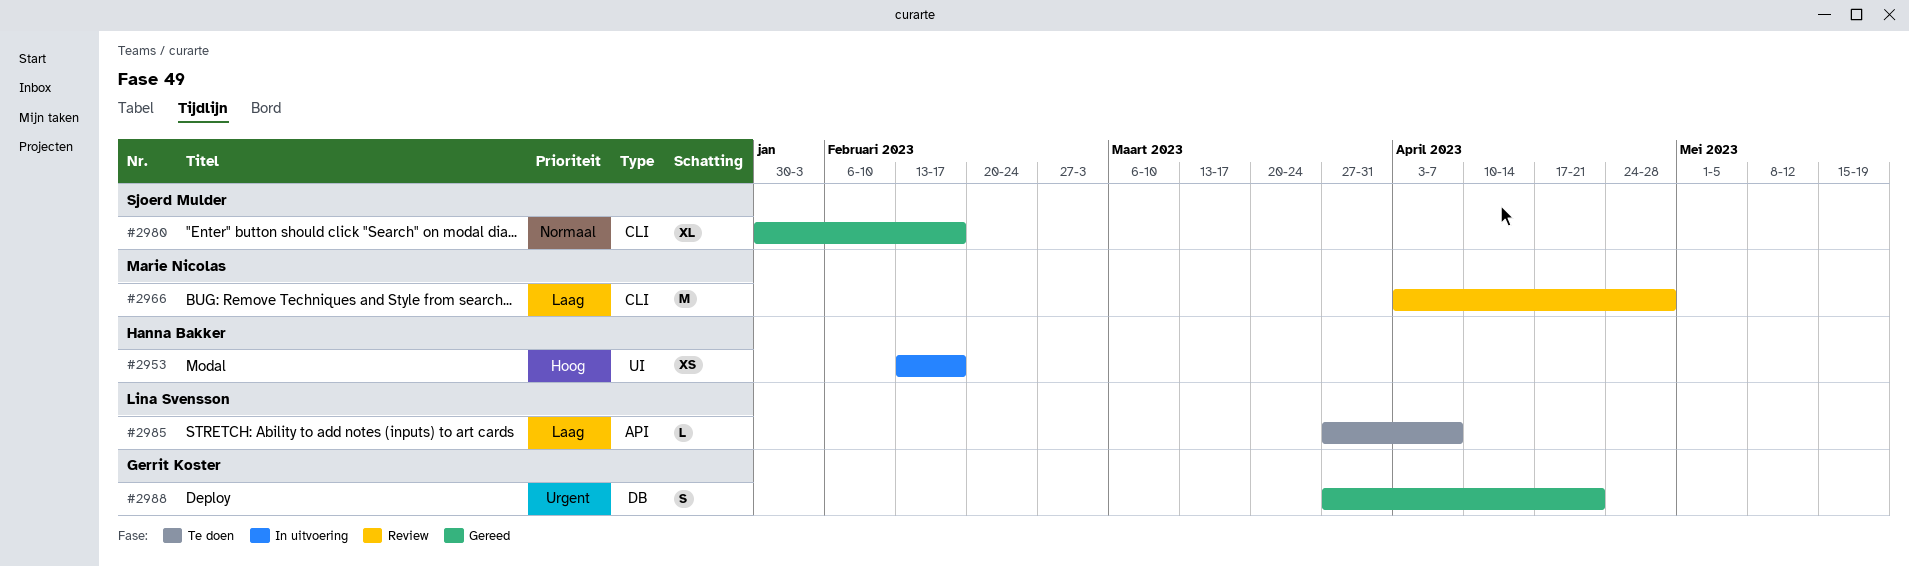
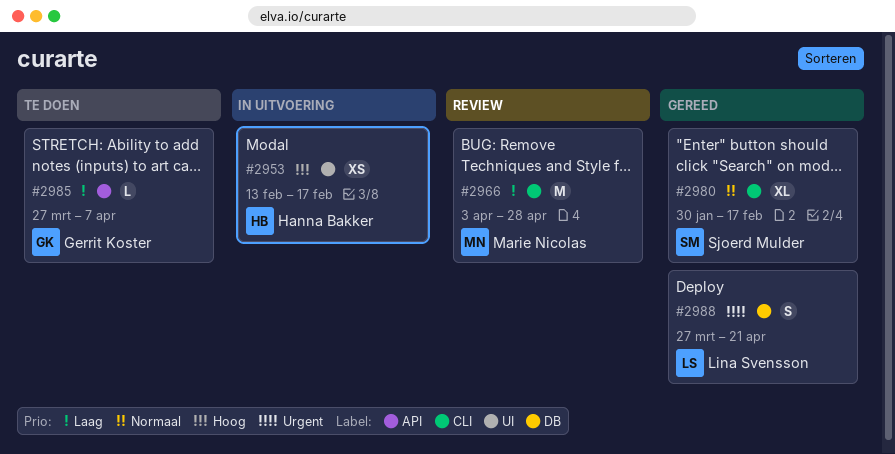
#2985, owner: Lina Svensson -> Gerrit Koster
#2988, owner: Gerrit Koster -> Lina Svensson

